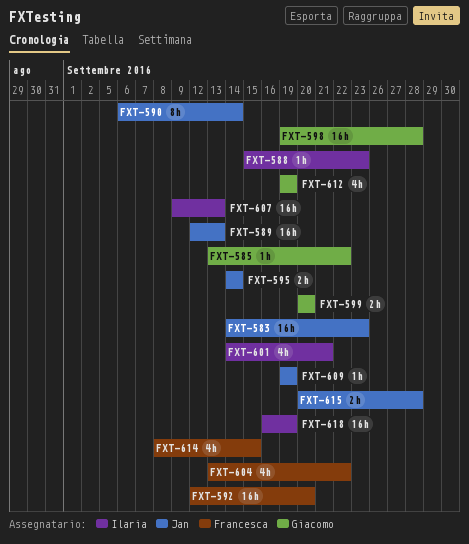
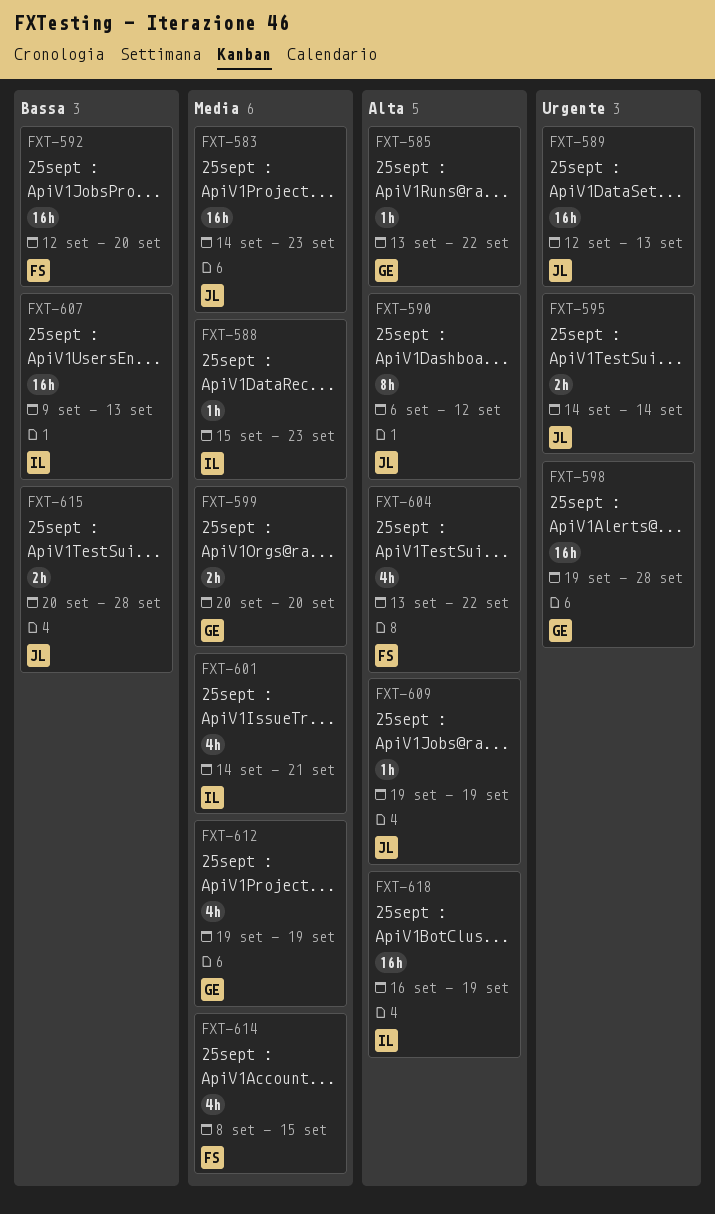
FXT-590, due: Sep 14 -> Sep 12

